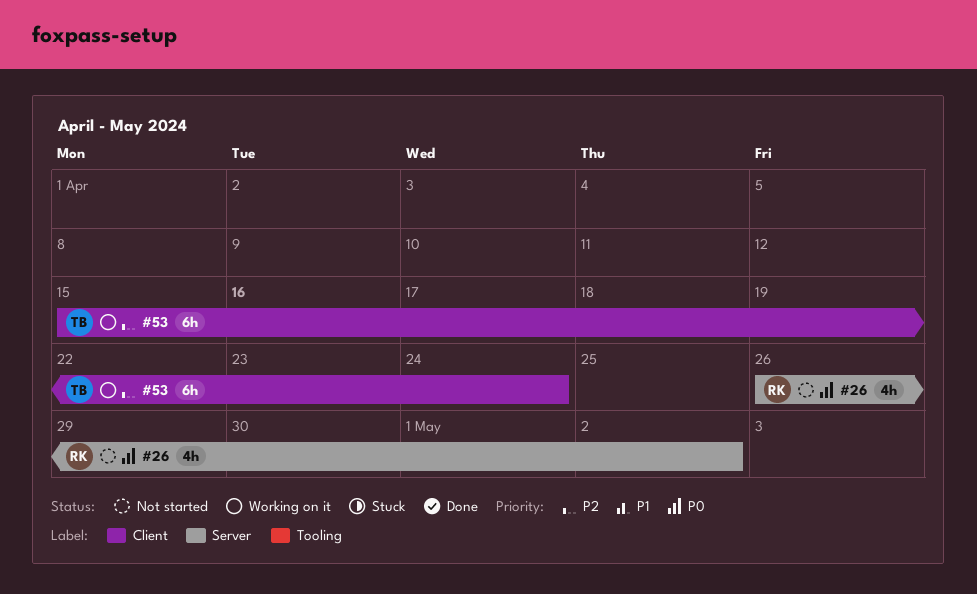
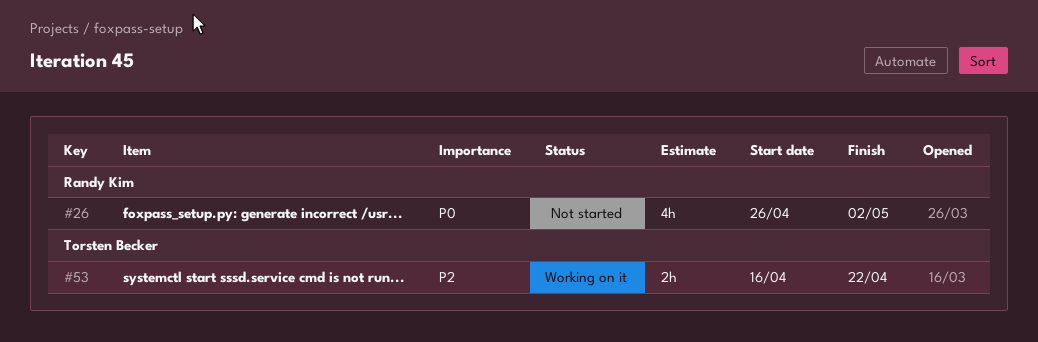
#53, estimate: 6h -> 2h
#53, start: Apr 15 -> Apr 16
#53, due: Apr 24 -> Apr 22

